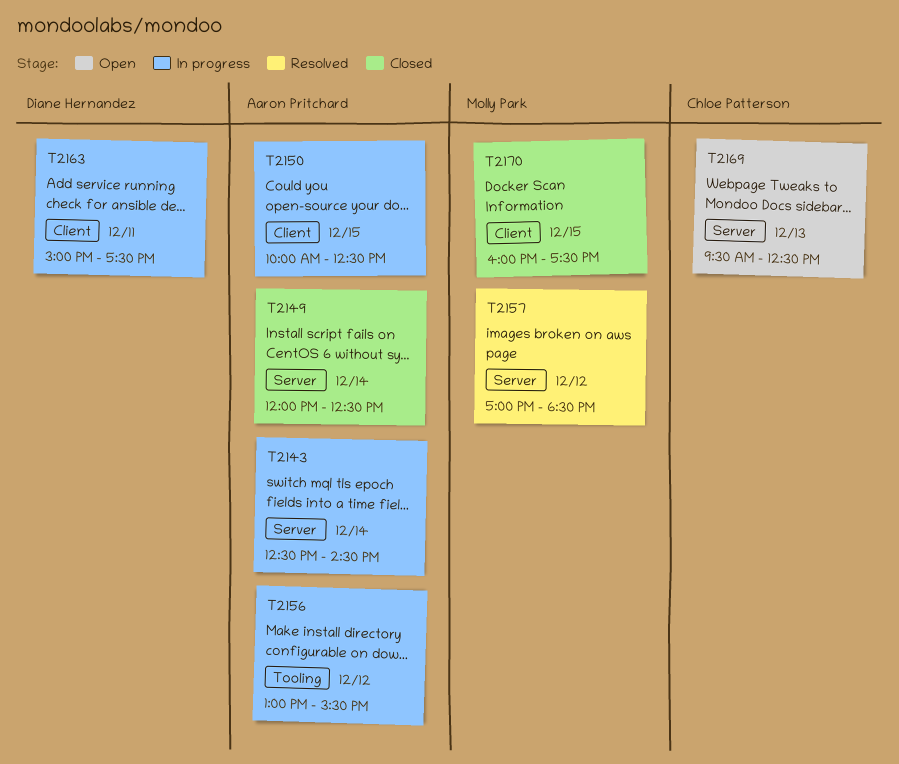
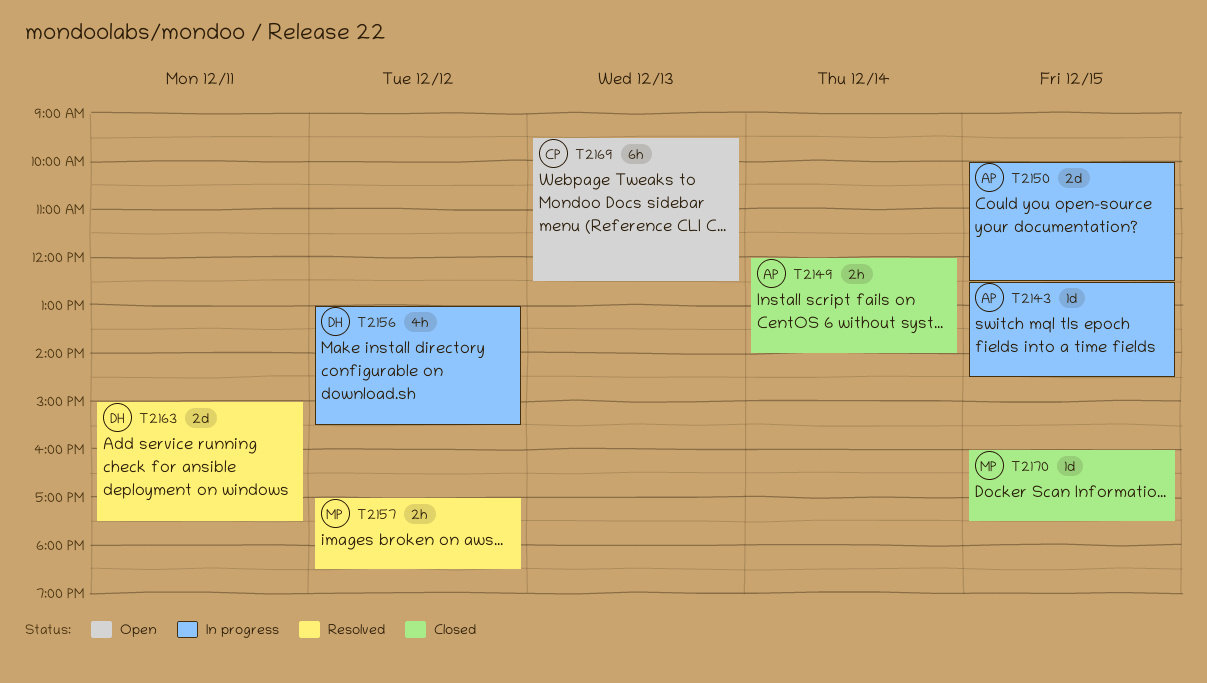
T2143, day: Dec 14 -> Dec 15
T2149, ends: 12:30 -> 14:00
T2156, owner: Aaron Pritchard -> Diane Hernandez
T2163, status: In progress -> Resolved

